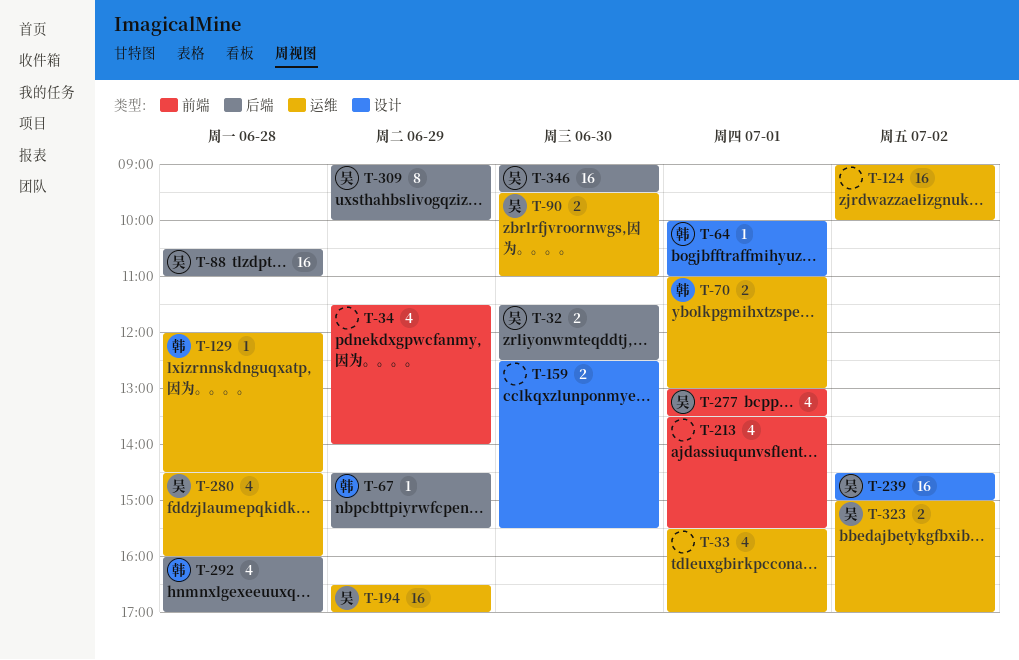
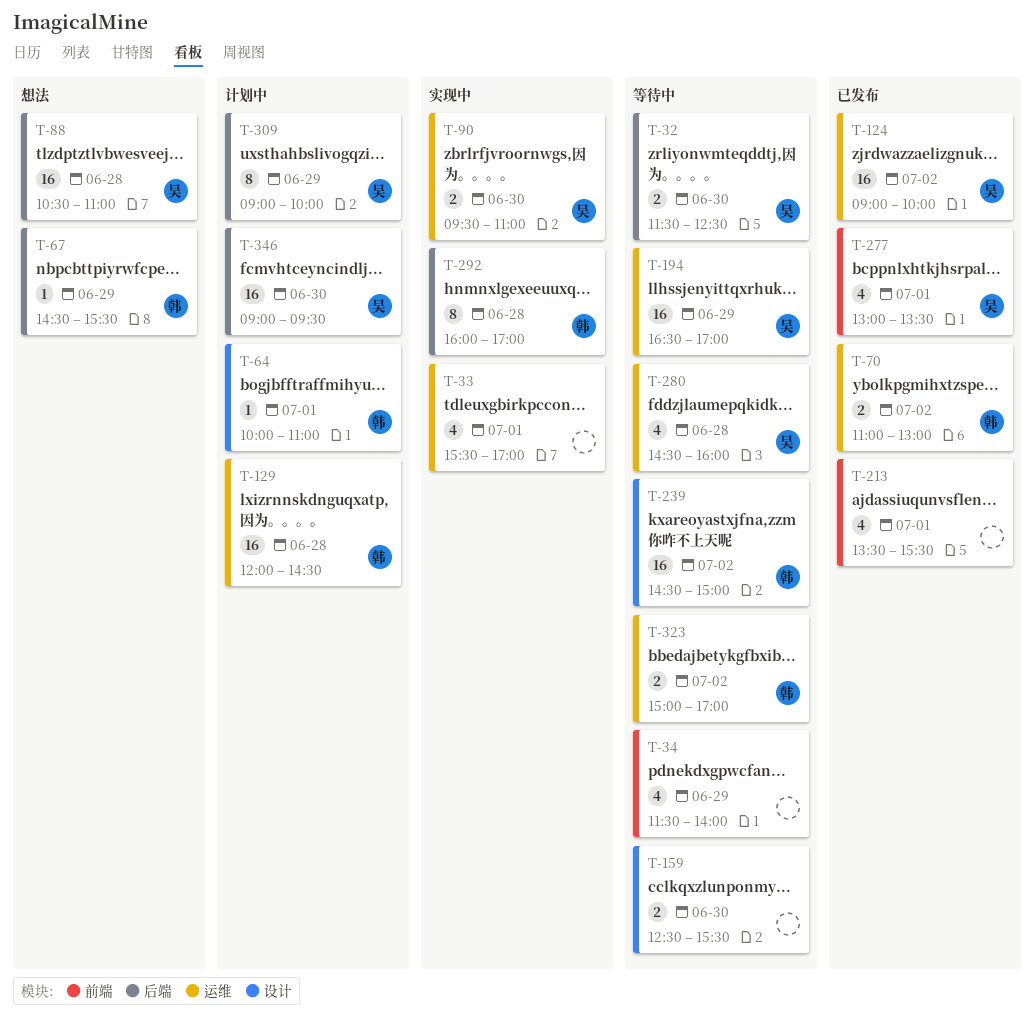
T-70, day: Jul 1 -> Jul 2
T-124, owner: none -> 吴
T-129, estimate: 1 -> 16
T-239, owner: 吴 -> 韩
T-292, estimate: 4 -> 8
T-323, owner: 吴 -> 韩

